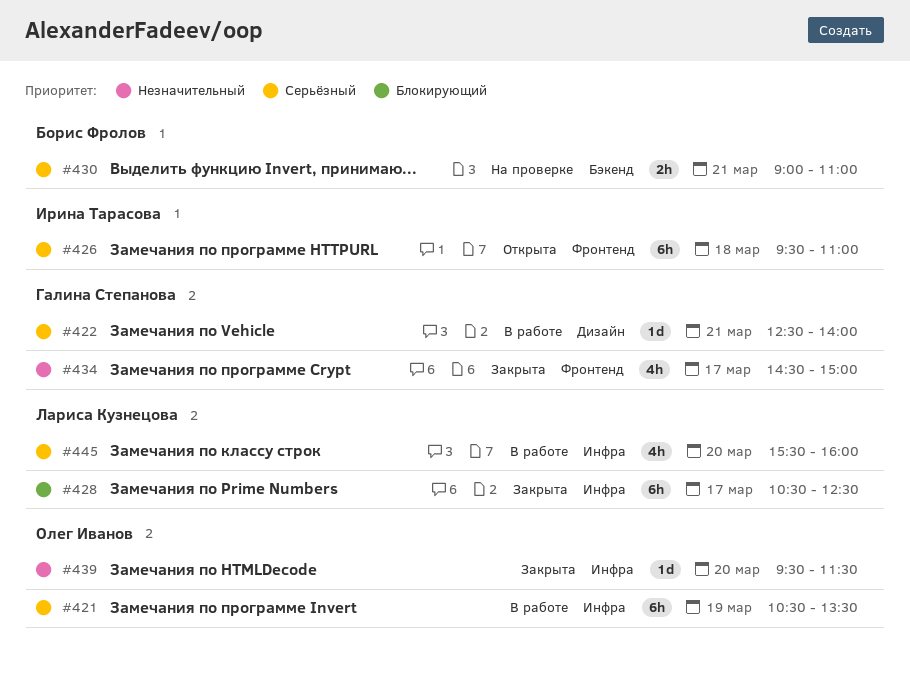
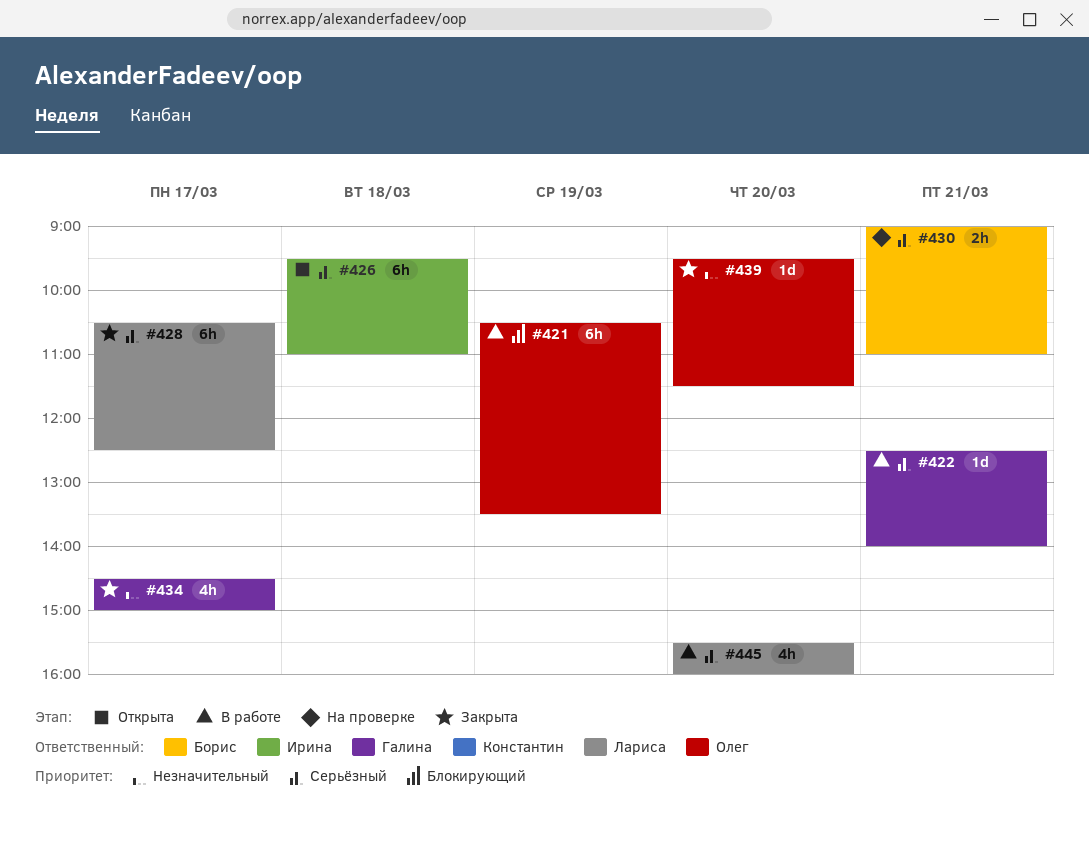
#421, priority: Серьёзный -> Блокирующий
#428, priority: Блокирующий -> Серьёзный

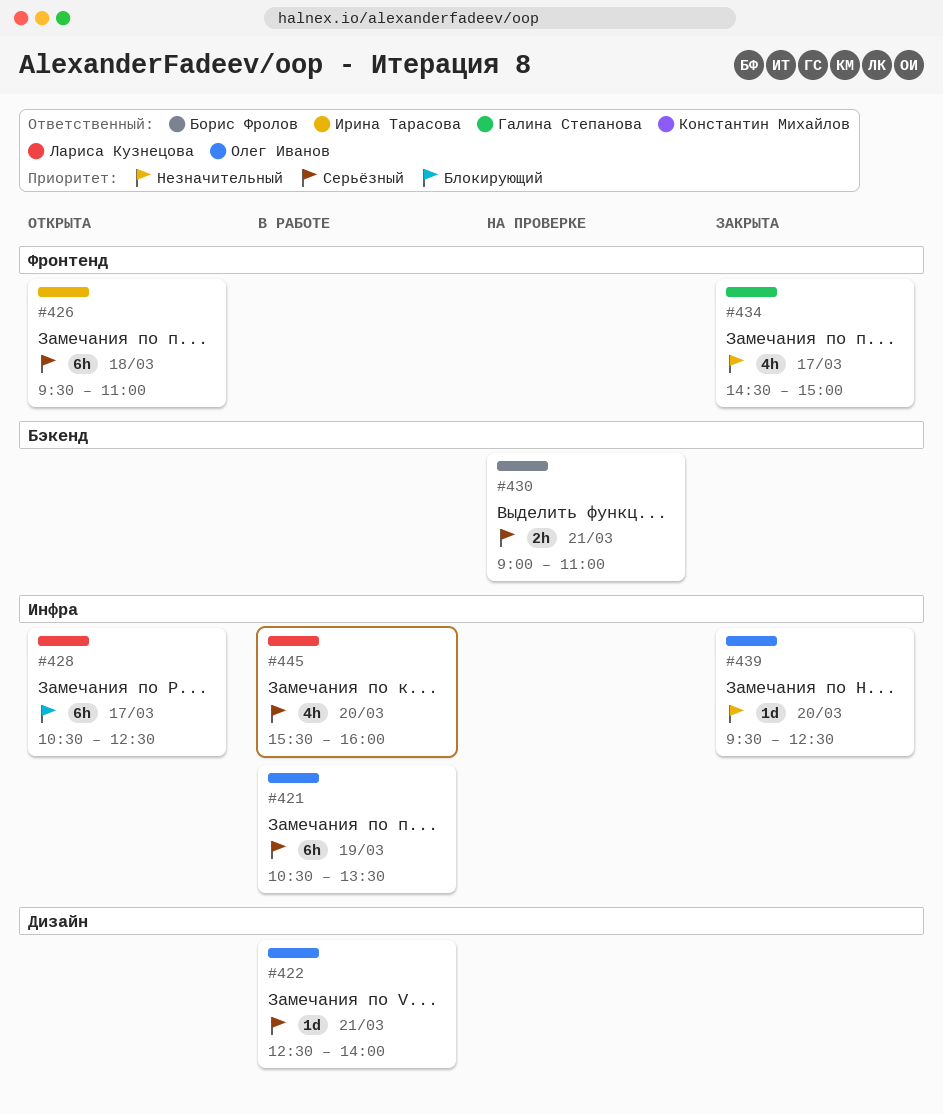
#421, priority: Блокирующий -> Серьёзный
#422, owner: Галина Степанова -> Олег Иванов
#428, status: Закрыта -> Открыта
#428, priority: Серьёзный -> Блокирующий
#439, ends: 11:30 -> 12:30

